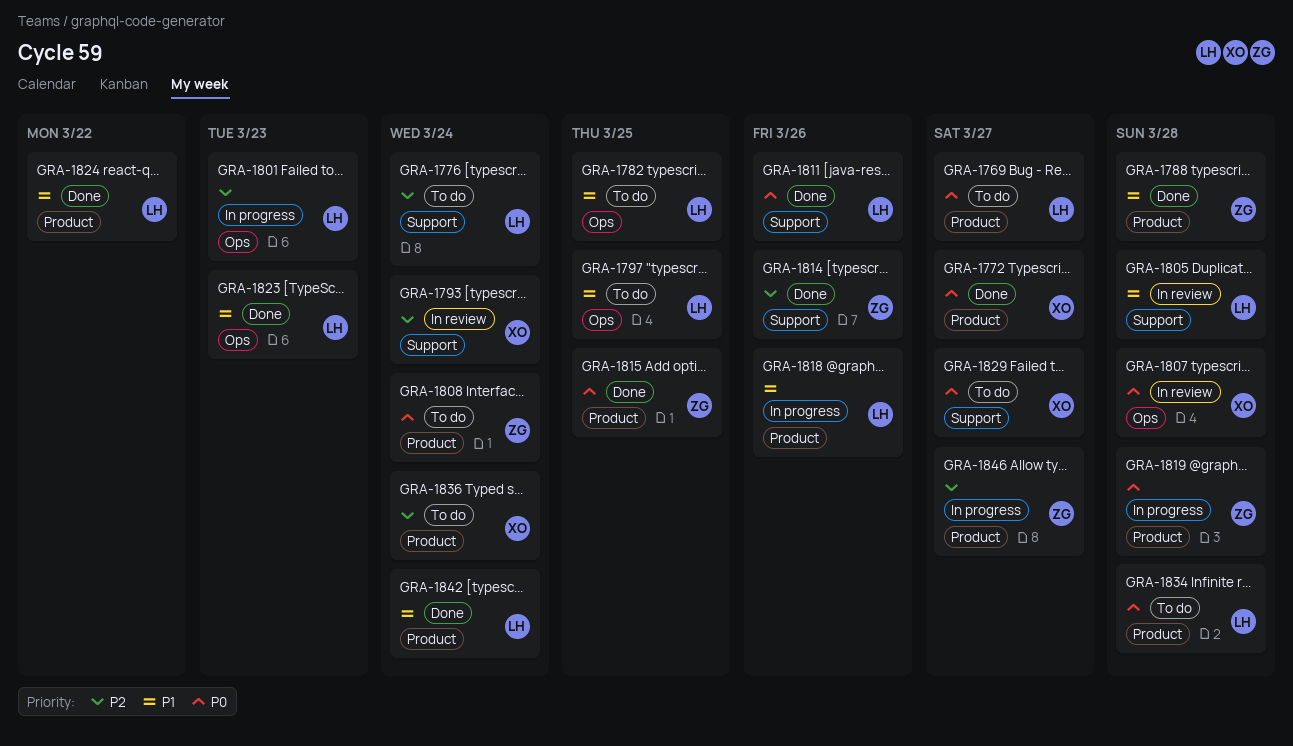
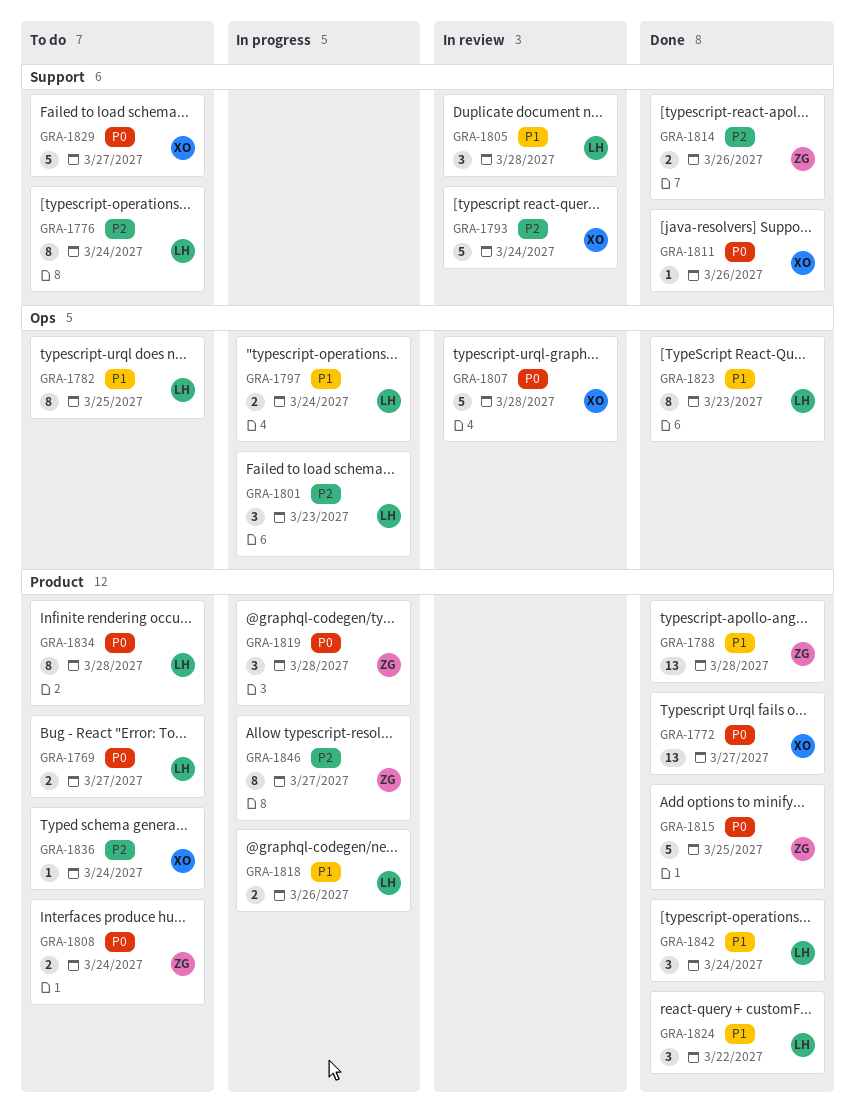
GRA-1797, status: To do -> In progress
GRA-1797, due: Mar 25 -> Mar 24
GRA-1811, owner: LH -> XO

